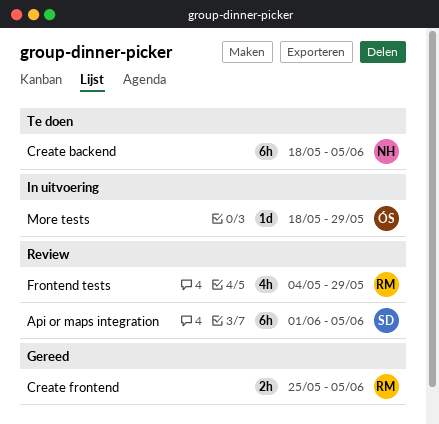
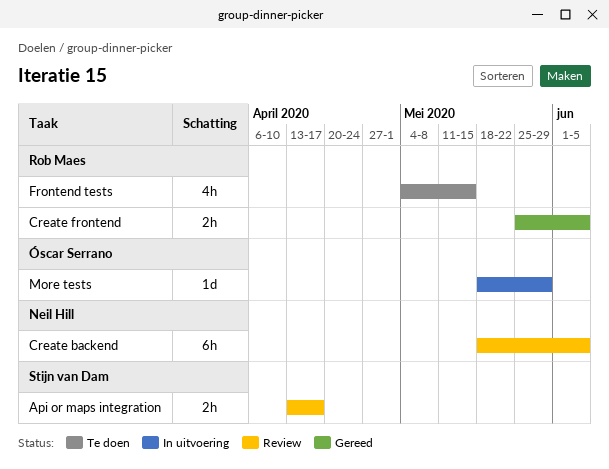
Api or maps integration, estimate: 6h -> 2h
Api or maps integration, start: Jun 1 -> Apr 13
Api or maps integration, due: Jun 5 -> Apr 17
Create backend, status: Te doen -> Review
Frontend tests, status: Review -> Te doen
Frontend tests, due: May 29 -> May 15

